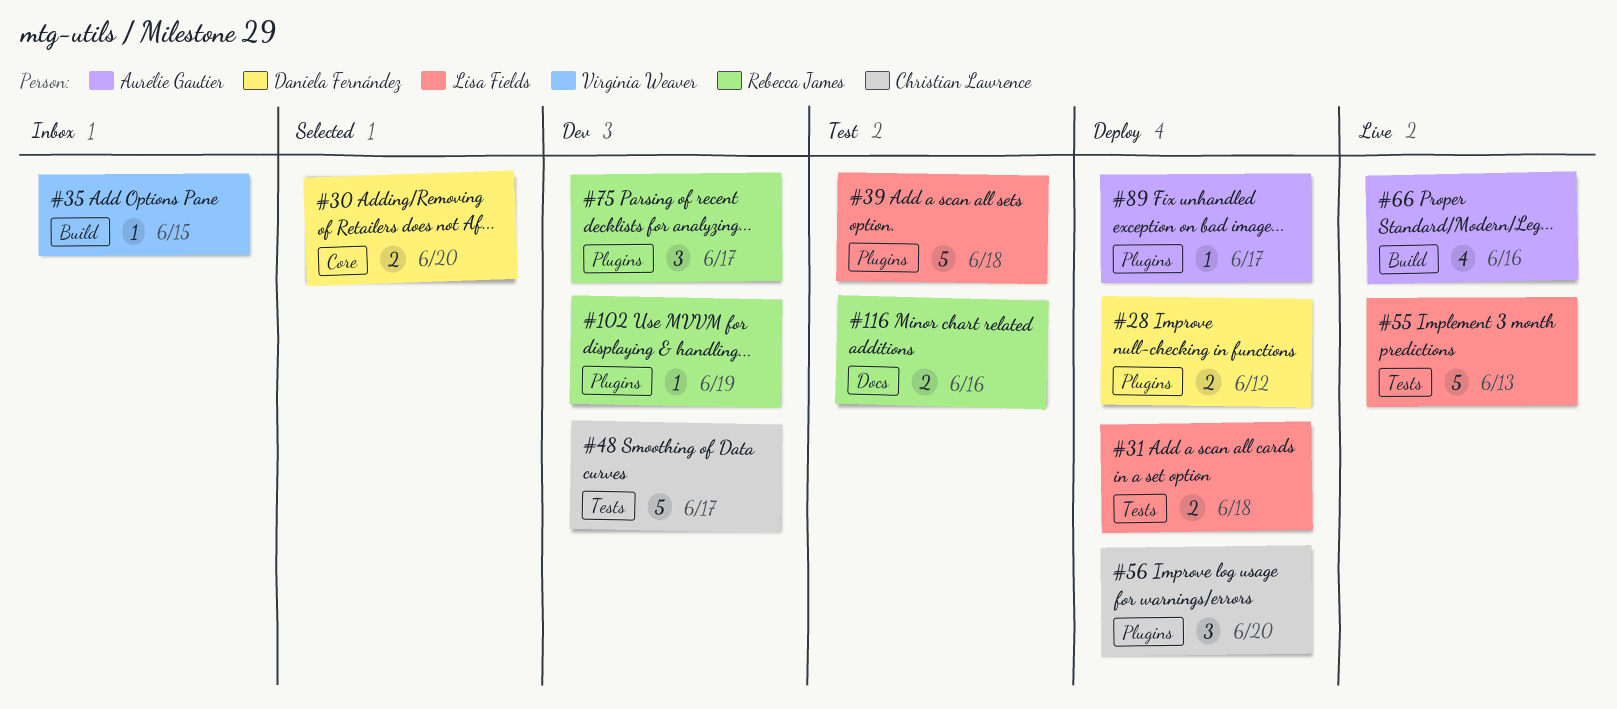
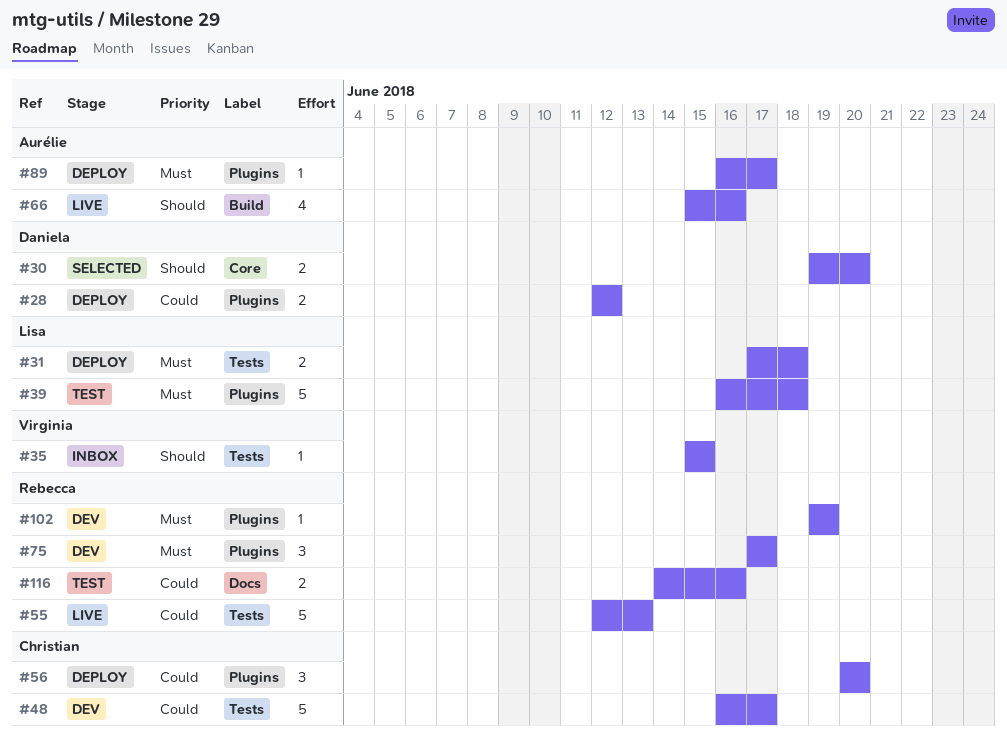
#35, label: Build -> Tests
#55, owner: Lisa Fields -> Rebecca James

